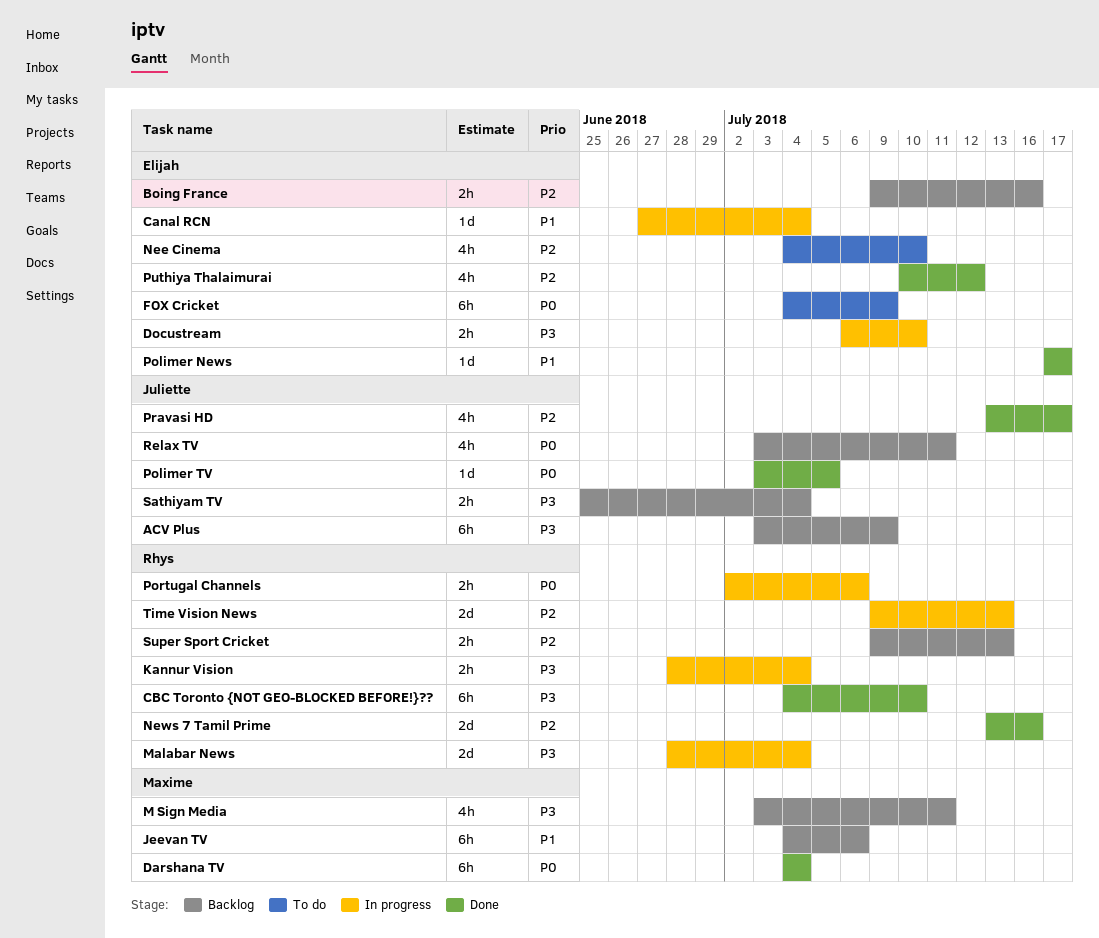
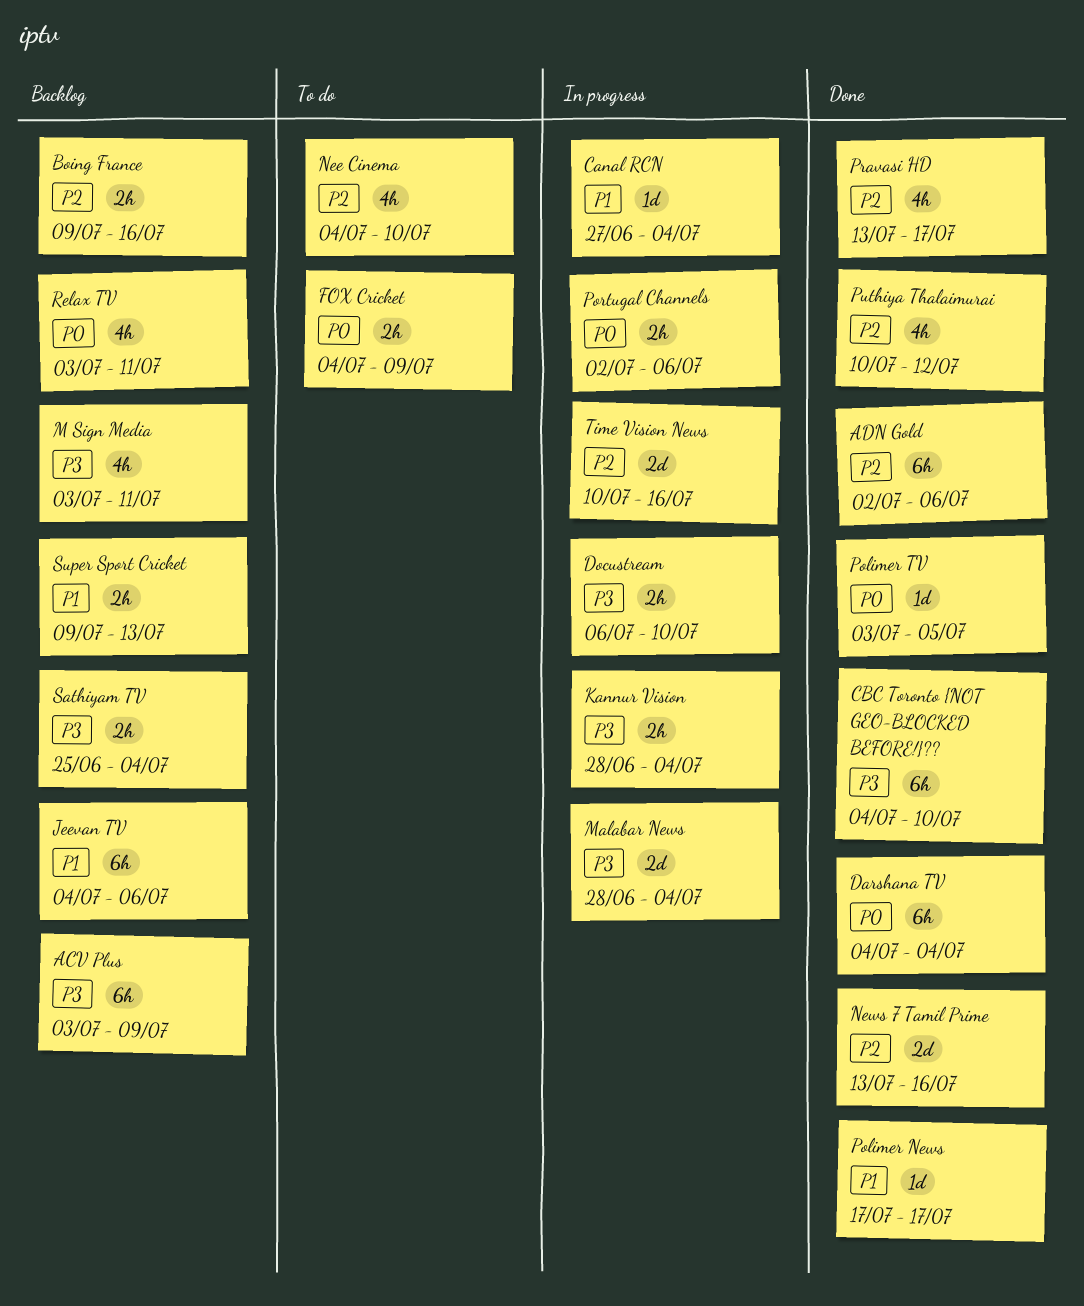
ADN Gold: none -> present
FOX Cricket, estimate: 6h -> 2h
Super Sport Cricket, priority: P2 -> P1
Time Vision News, start: Jul 9 -> Jul 10
Time Vision News, due: Jul 13 -> Jul 16

